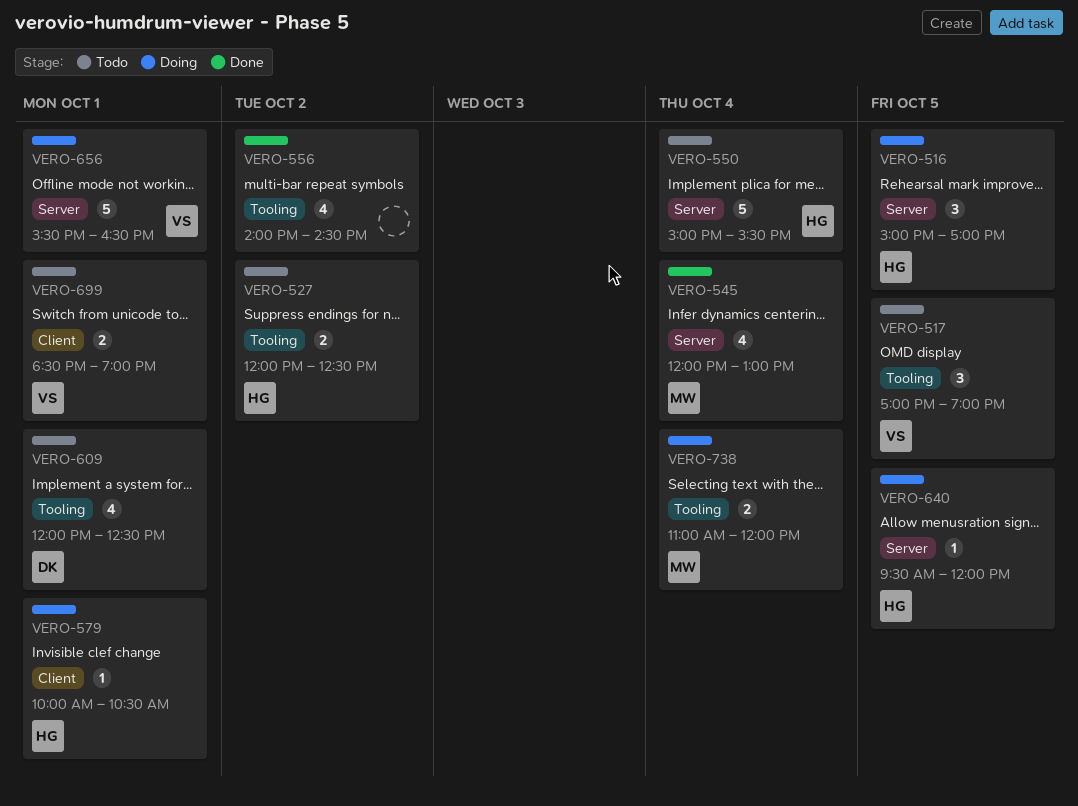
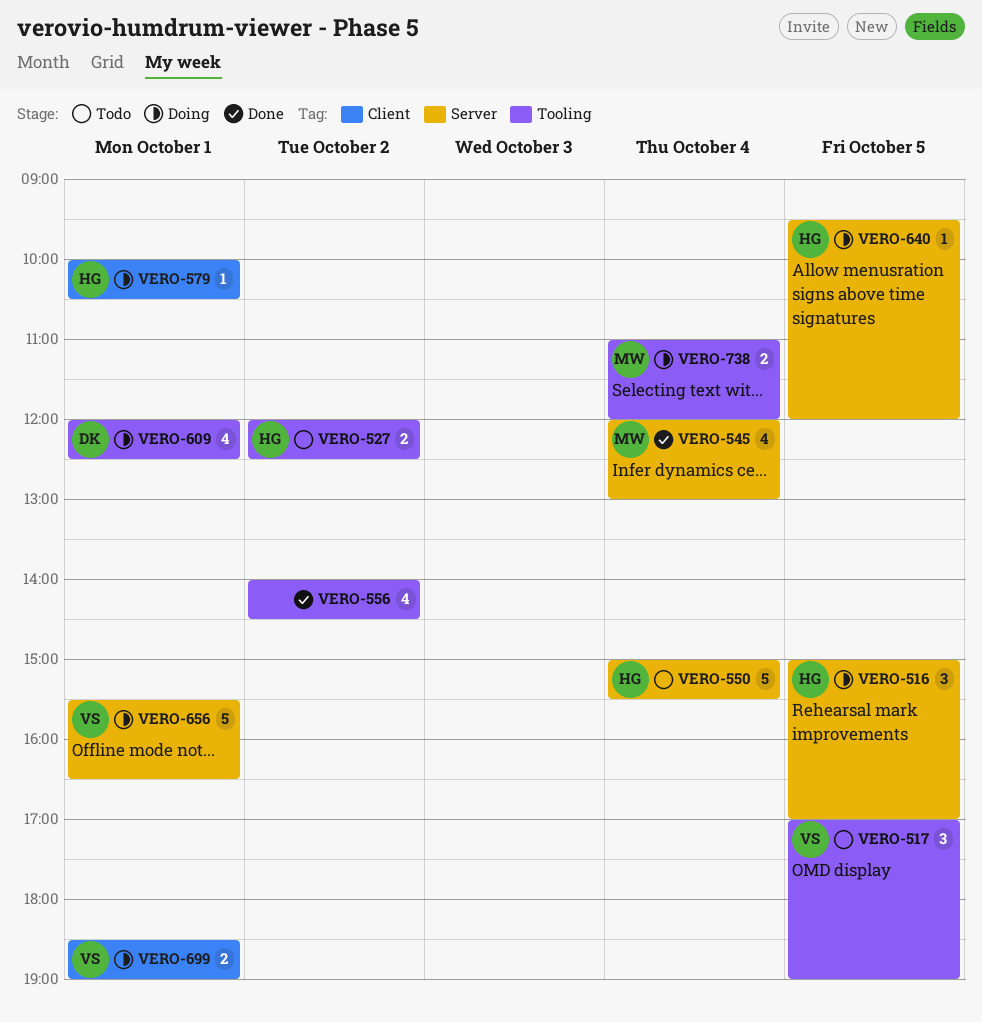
VERO-609, status: Todo -> Doing
VERO-699, status: Todo -> Doing

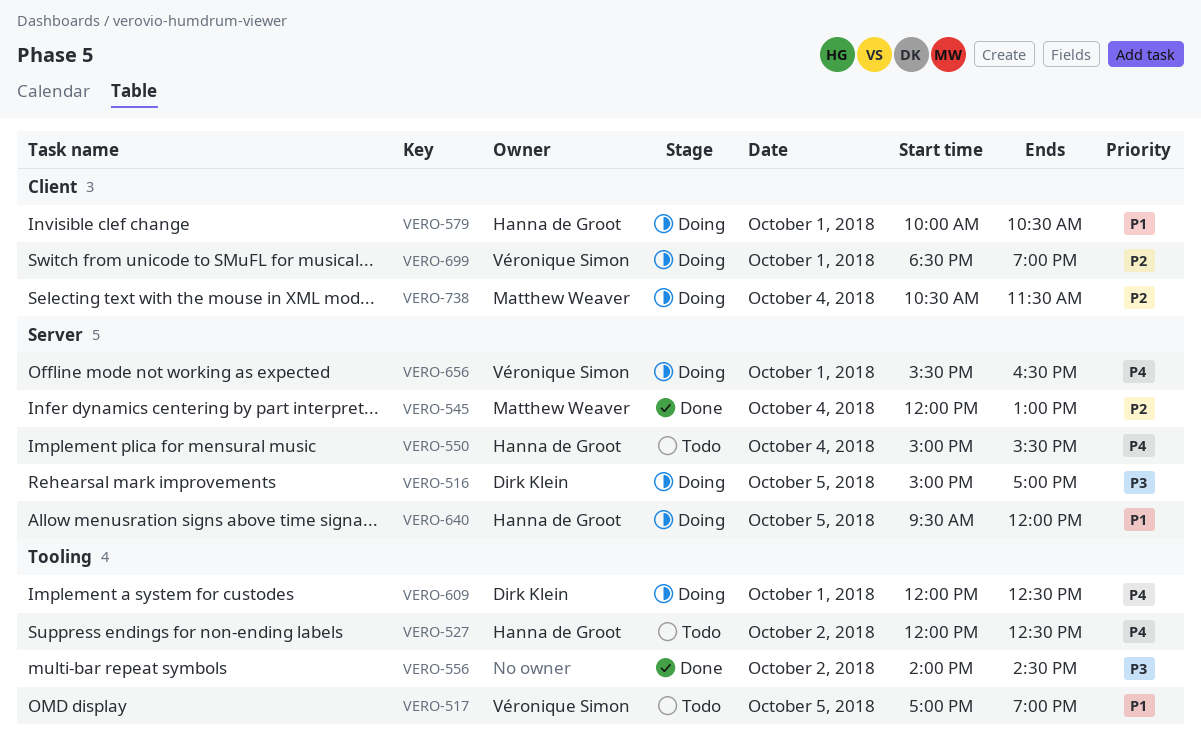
VERO-516, owner: Hanna de Groot -> Dirk Klein
VERO-738, label: Tooling -> Client
VERO-738, begins: 11:00 -> 10:30
VERO-738, ends: 12:00 -> 11:30

